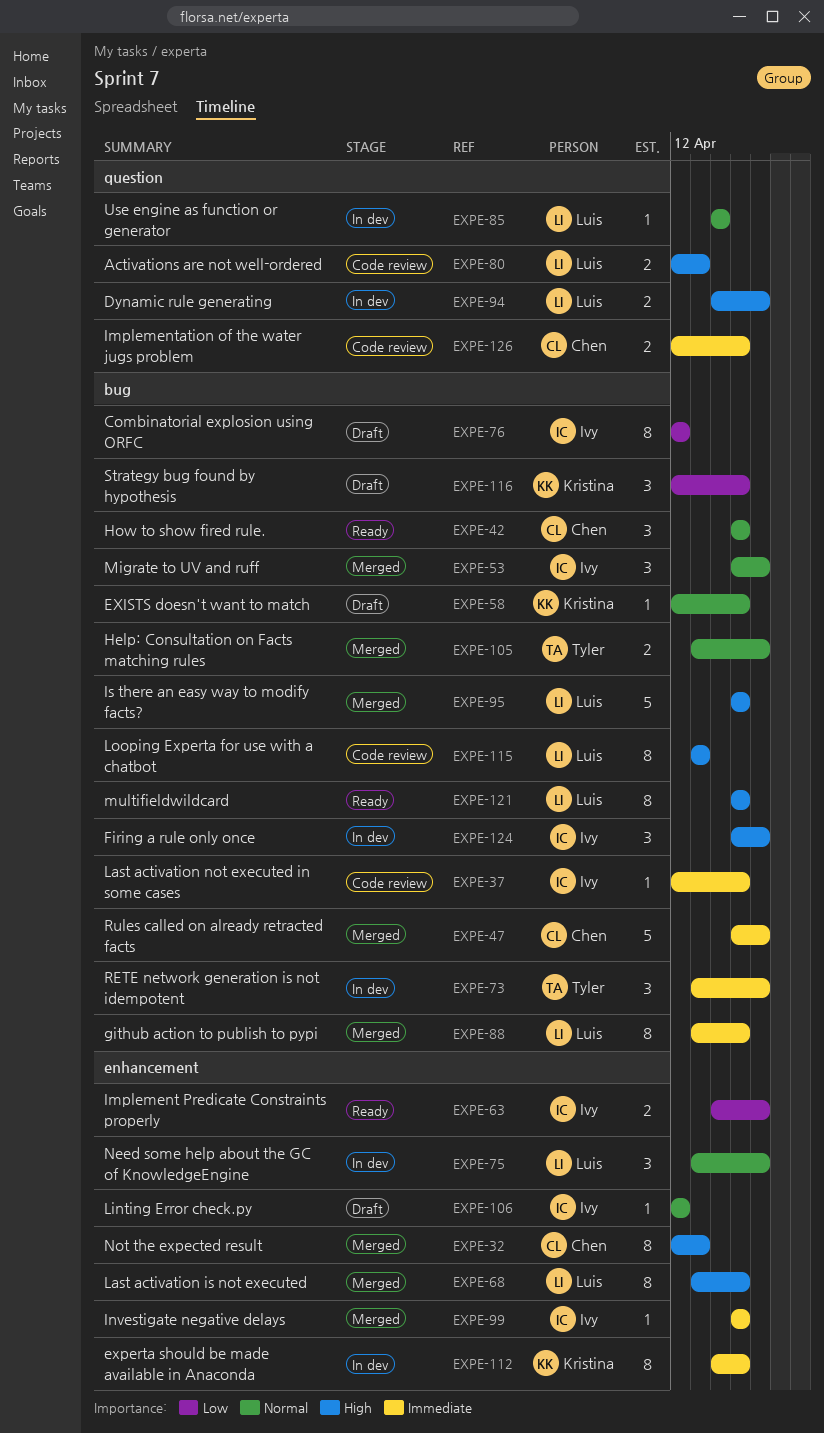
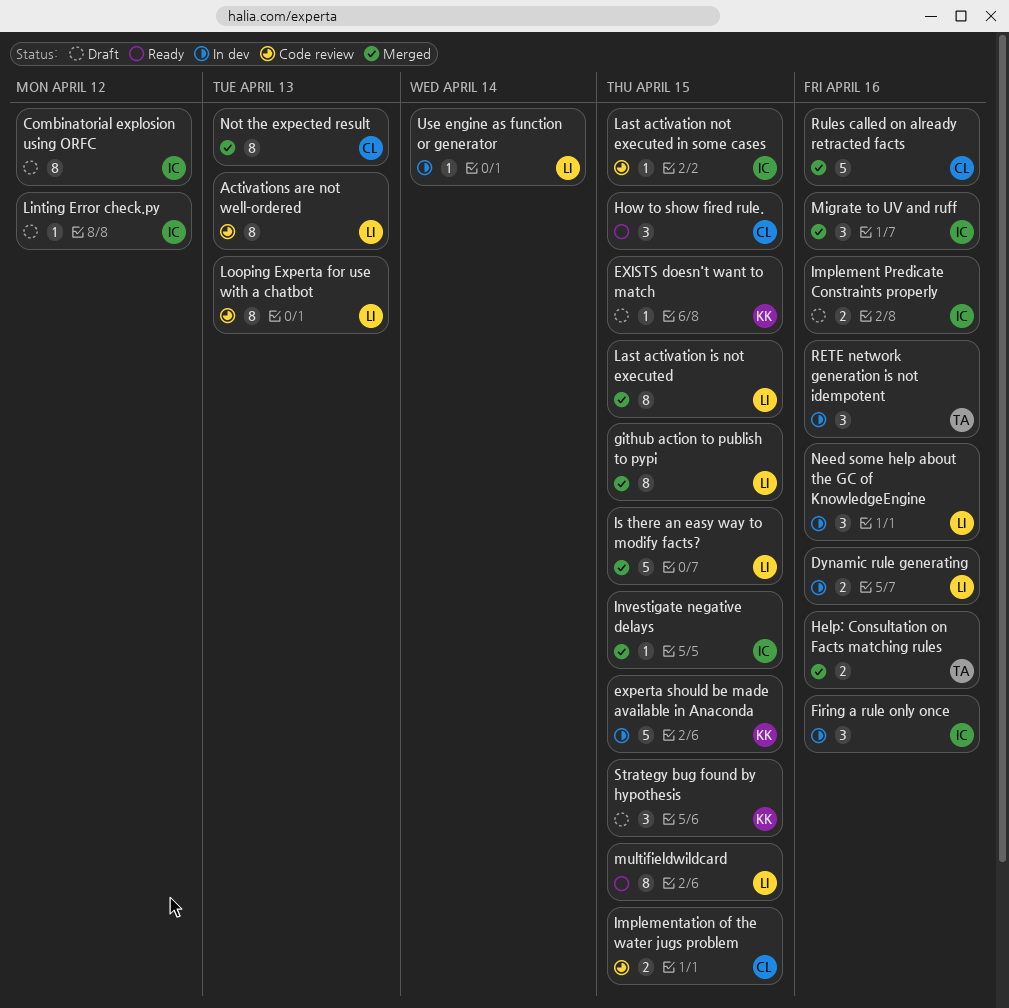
Activations are not well-ordered, estimate: 2 -> 8
experta should be made available in Anaconda, estimate: 8 -> 5
Implement Predicate Constraints properly, status: Ready -> Draft

